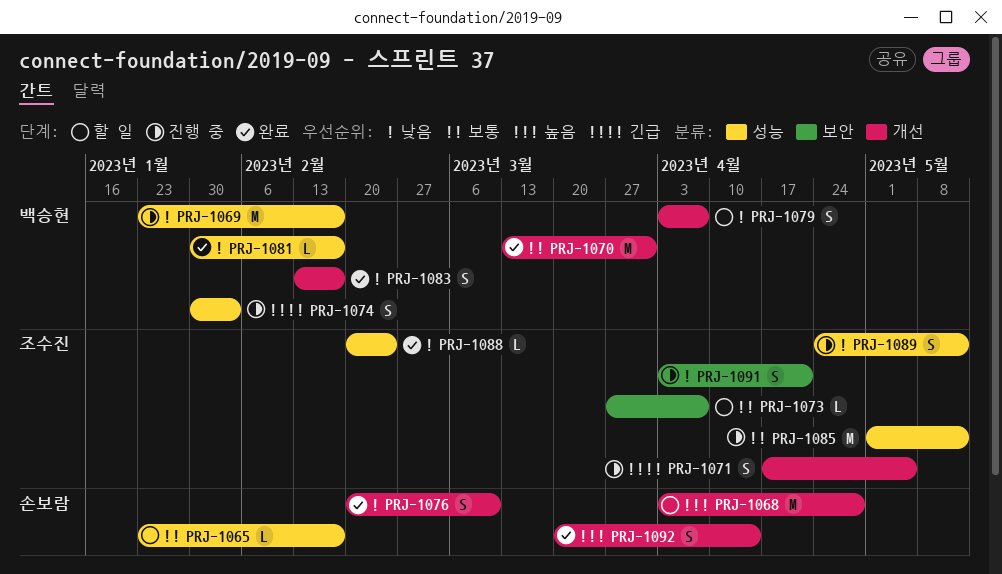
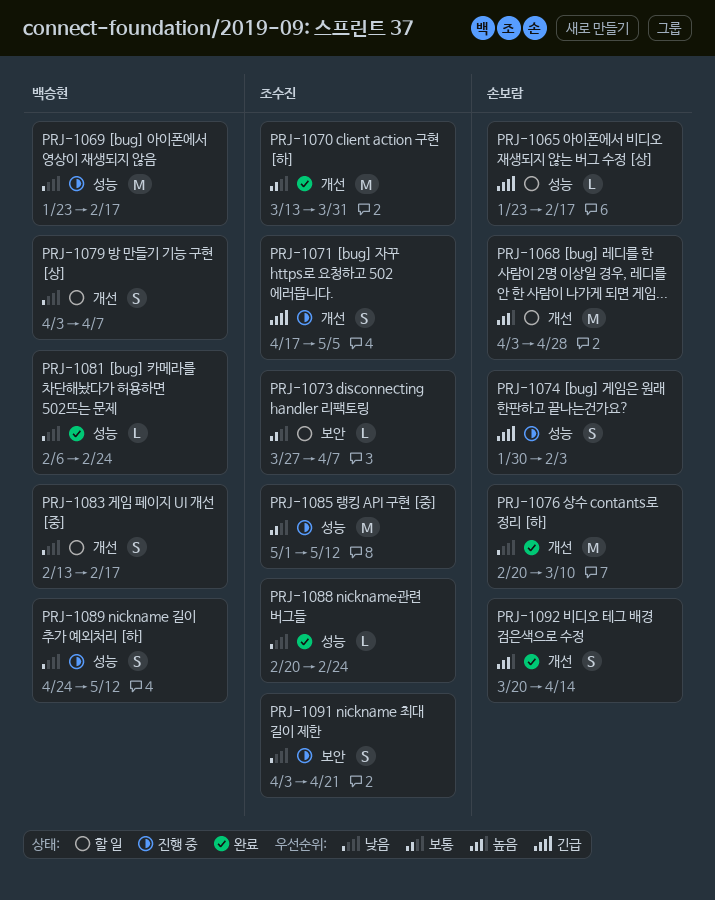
PRJ-1065, priority: 보통 -> 긴급
PRJ-1070, owner: 백승현 -> 조수진
PRJ-1074, owner: 백승현 -> 손보람
PRJ-1076, estimate: S -> M
PRJ-1081, start: Jan 30 -> Feb 6
PRJ-1081, due: Feb 17 -> Feb 24
PRJ-1083, status: 완료 -> 할 일
PRJ-1089, owner: 조수진 -> 백승현

